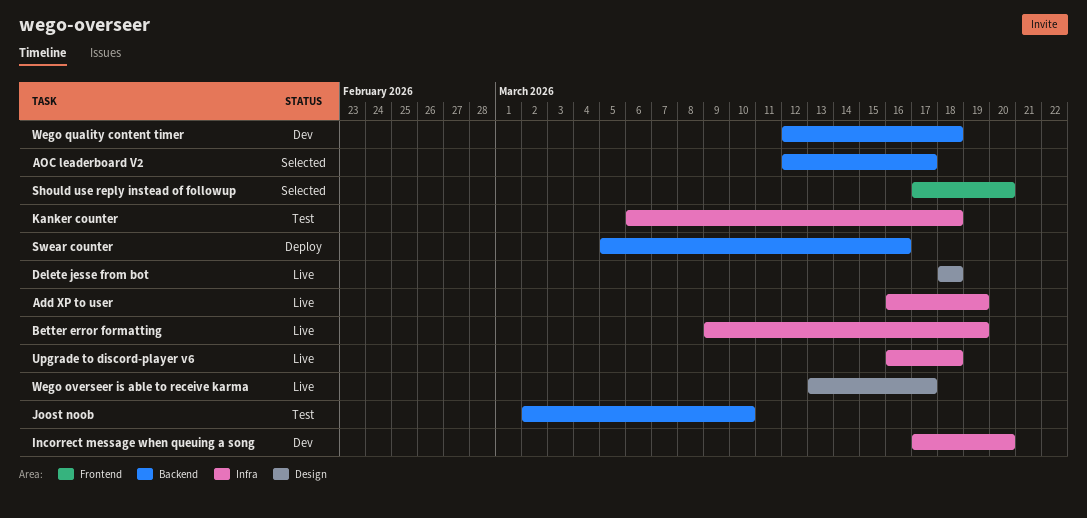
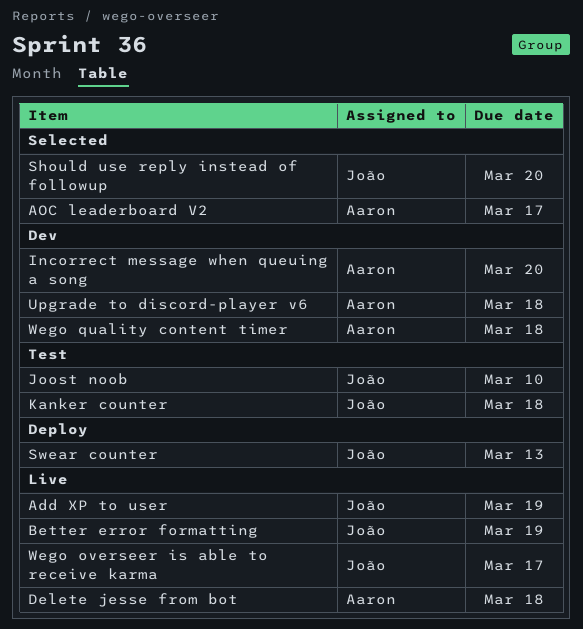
Swear counter, due: Mar 16 -> Mar 13
Upgrade to discord-player v6, status: Live -> Dev

